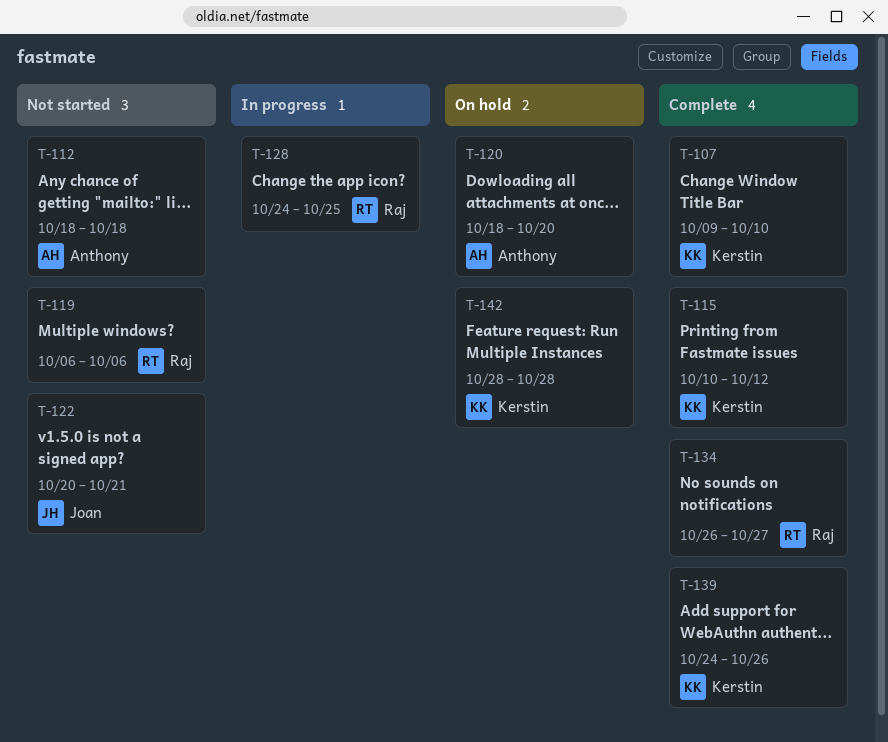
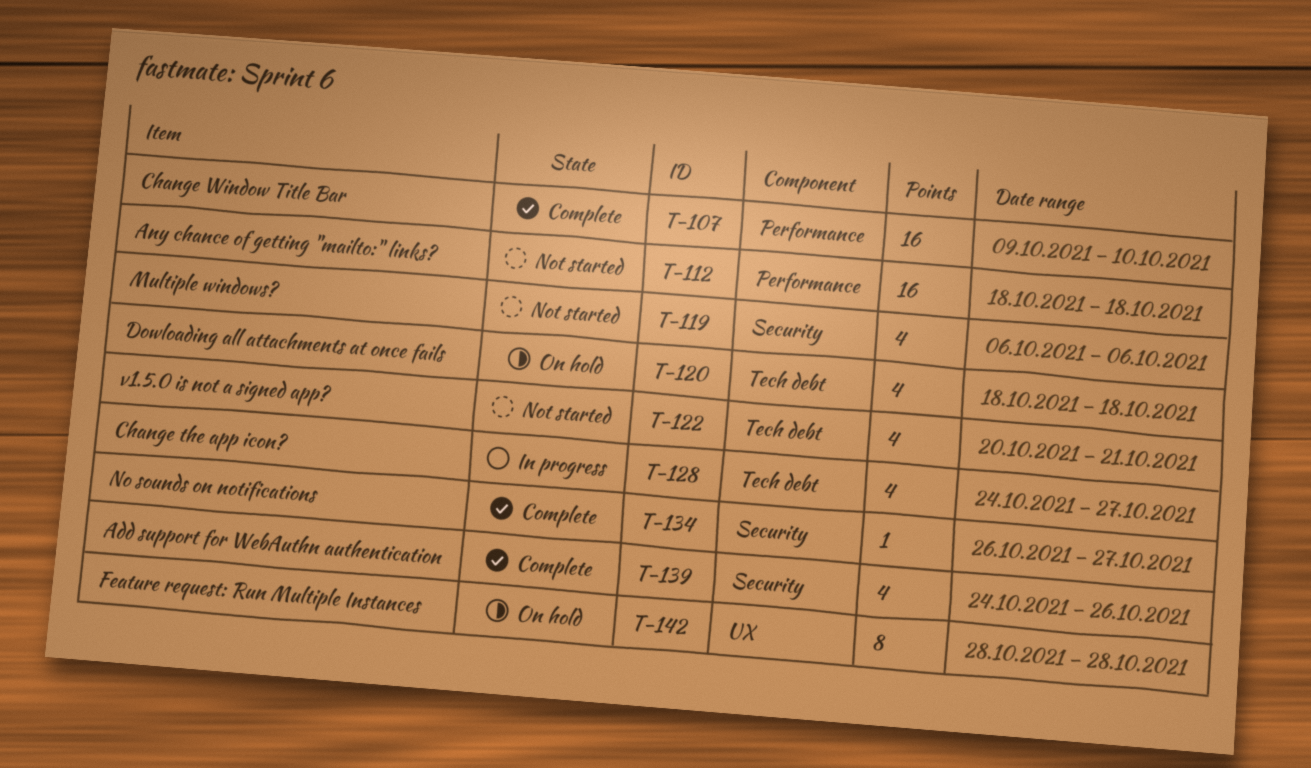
T-115: present -> none
T-120, due: Oct 20 -> Oct 18
T-128, due: Oct 25 -> Oct 27

